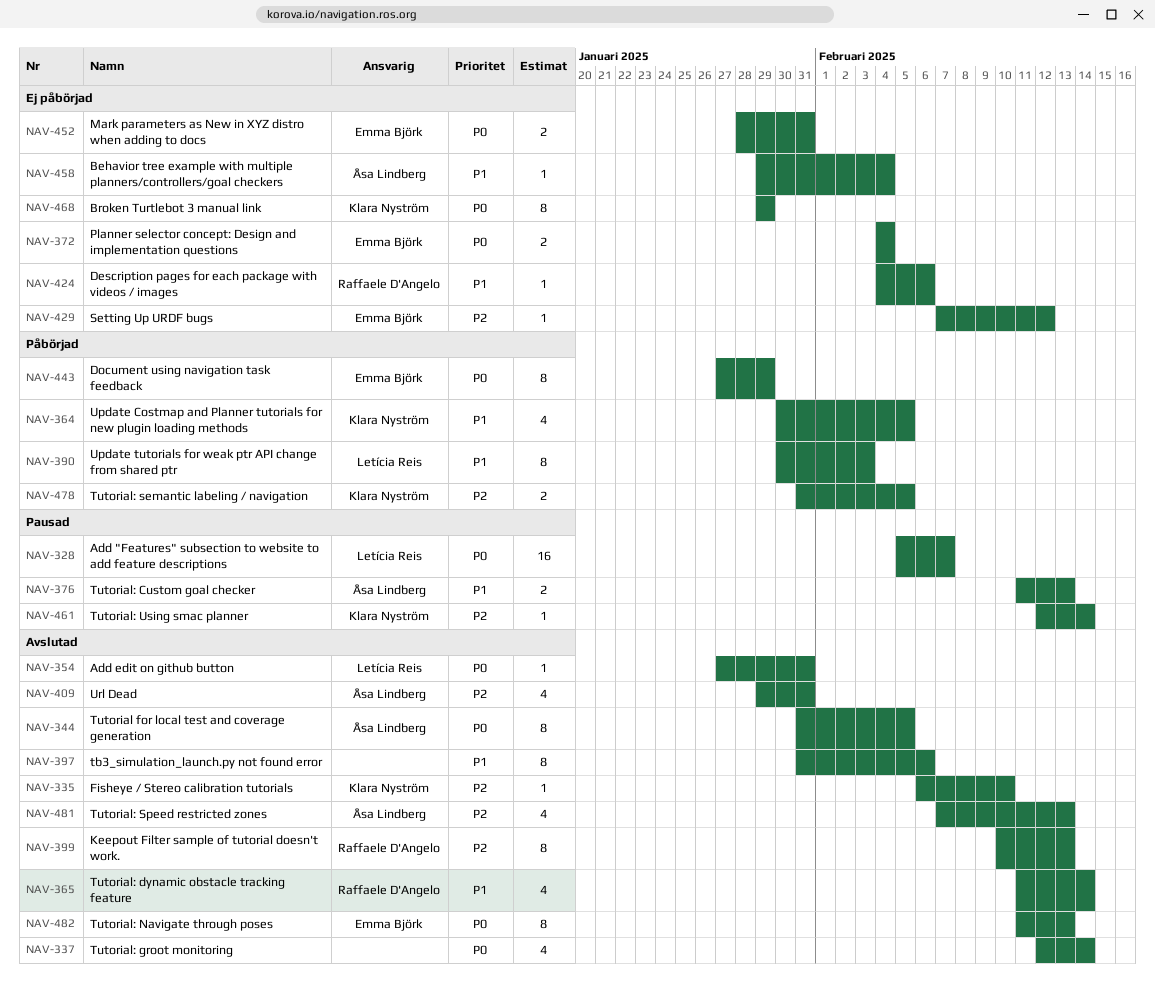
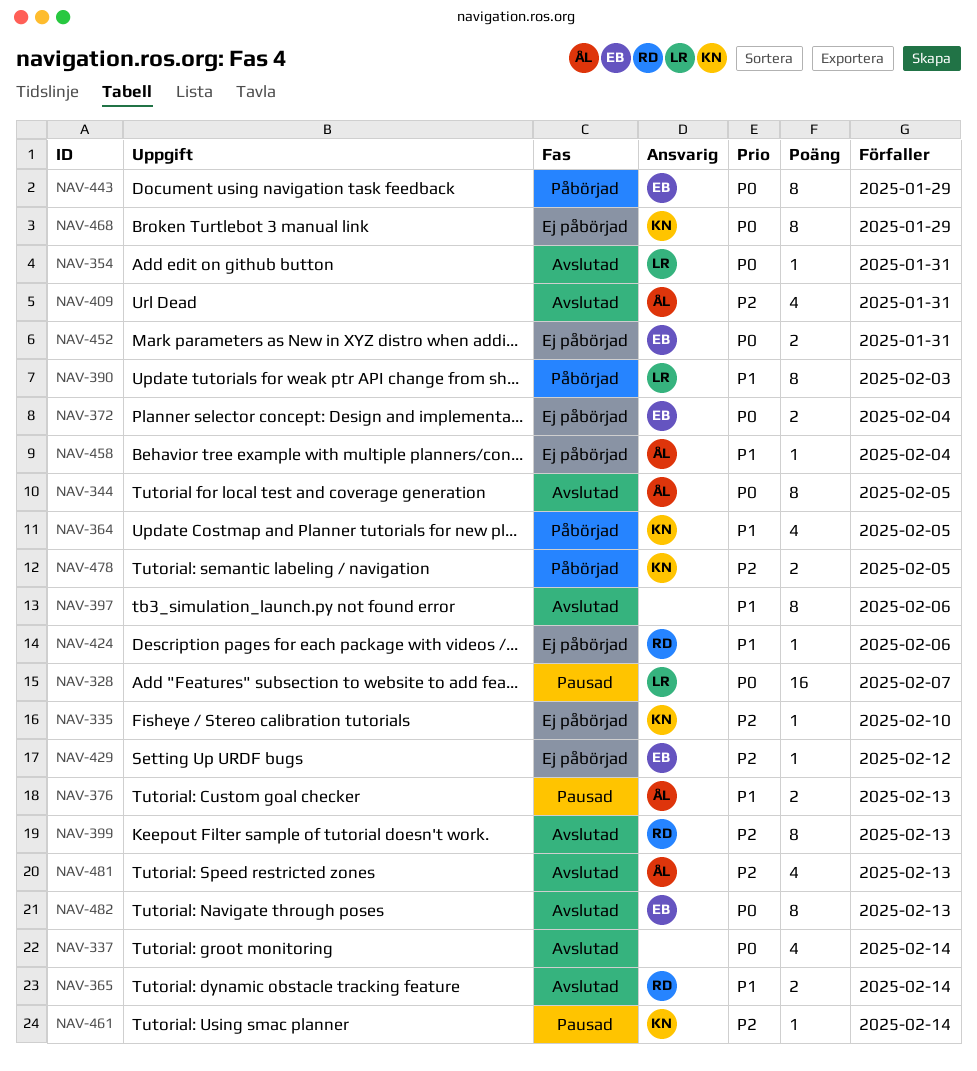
NAV-335, status: Avslutad -> Ej påbörjad
NAV-365, estimate: 4 -> 2

